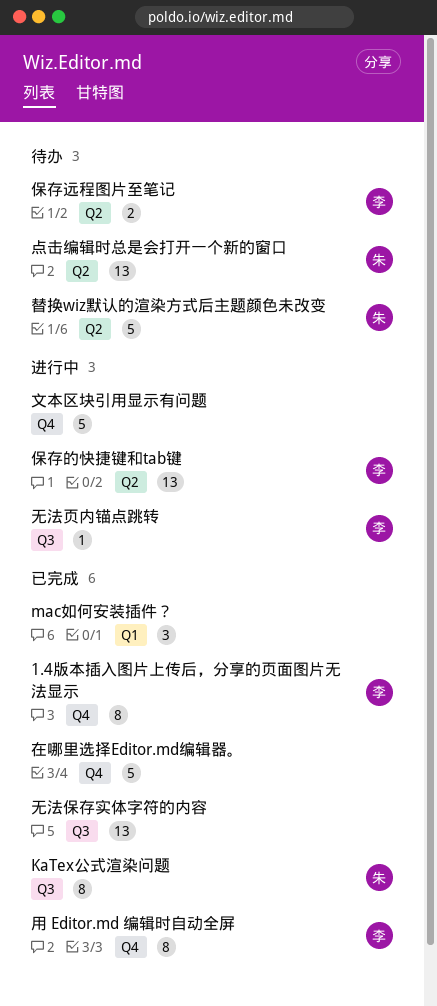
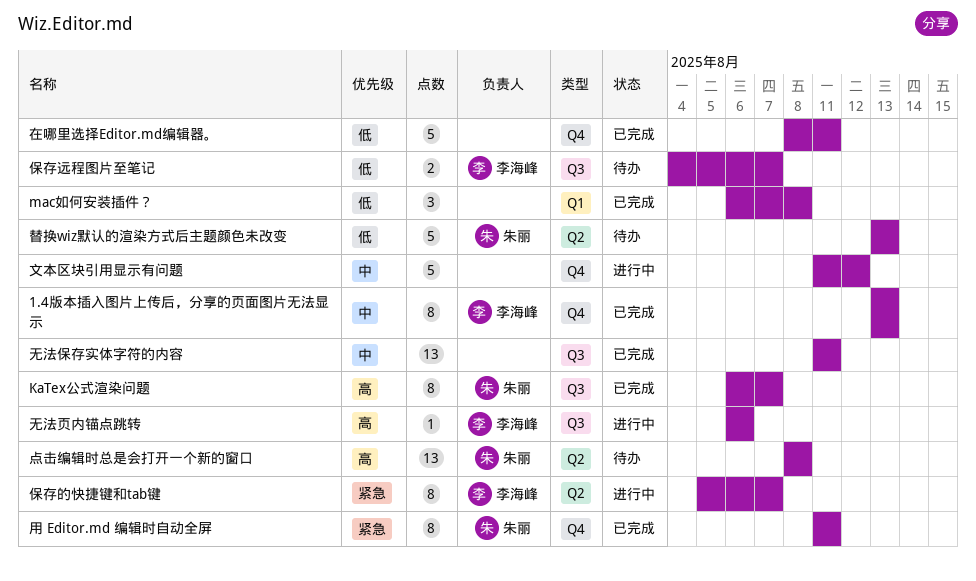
保存的快捷键和tab键, estimate: 13 -> 8
保存远程图片至笔记, label: Q2 -> Q3
用 Editor.md 编辑时自动全屏, owner: 李海峰 -> 朱丽

